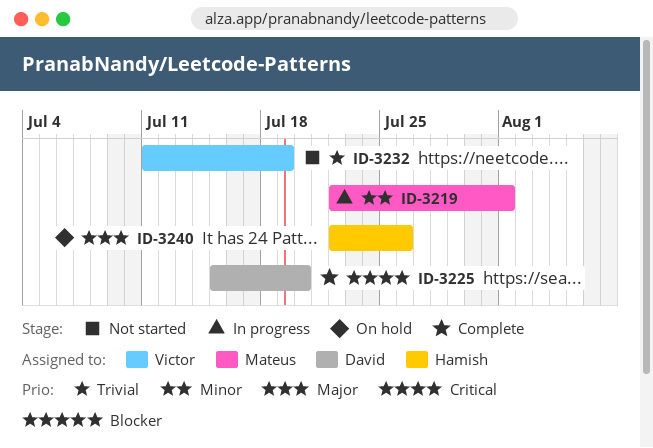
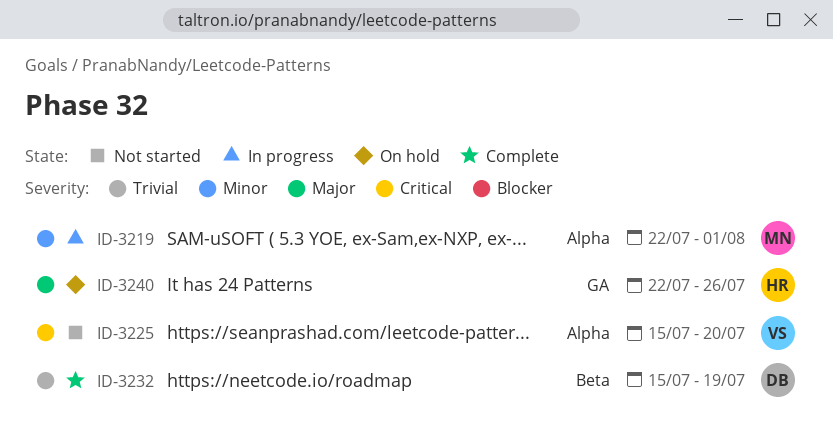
ID-3225, status: Complete -> Not started
ID-3225, owner: David -> Victor
ID-3232, status: Not started -> Complete
ID-3232, owner: Victor -> David
ID-3232, start: Jul 11 -> Jul 15

